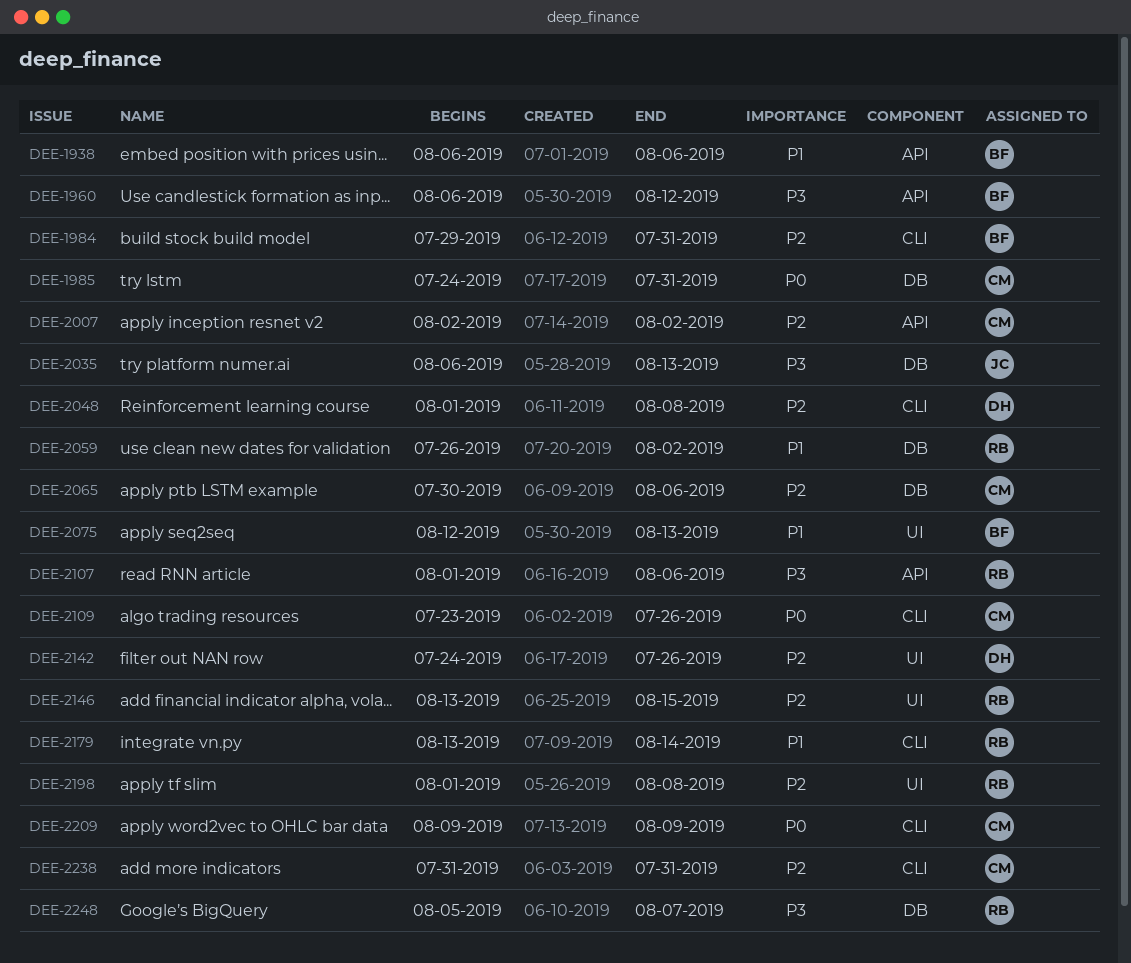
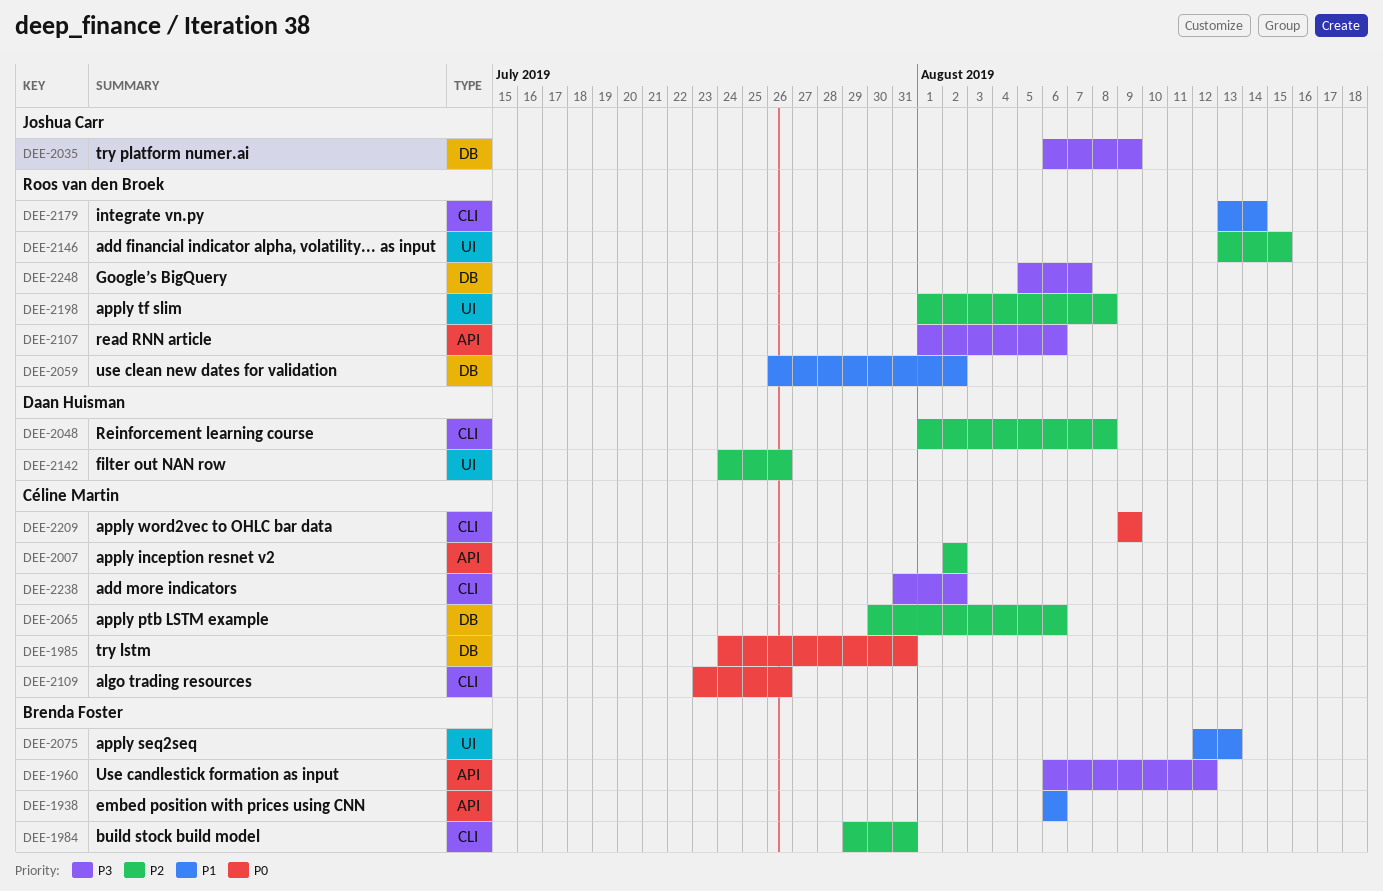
DEE-2035, due: Aug 13 -> Aug 9
DEE-2238, priority: P2 -> P3
DEE-2238, due: Jul 31 -> Aug 2

